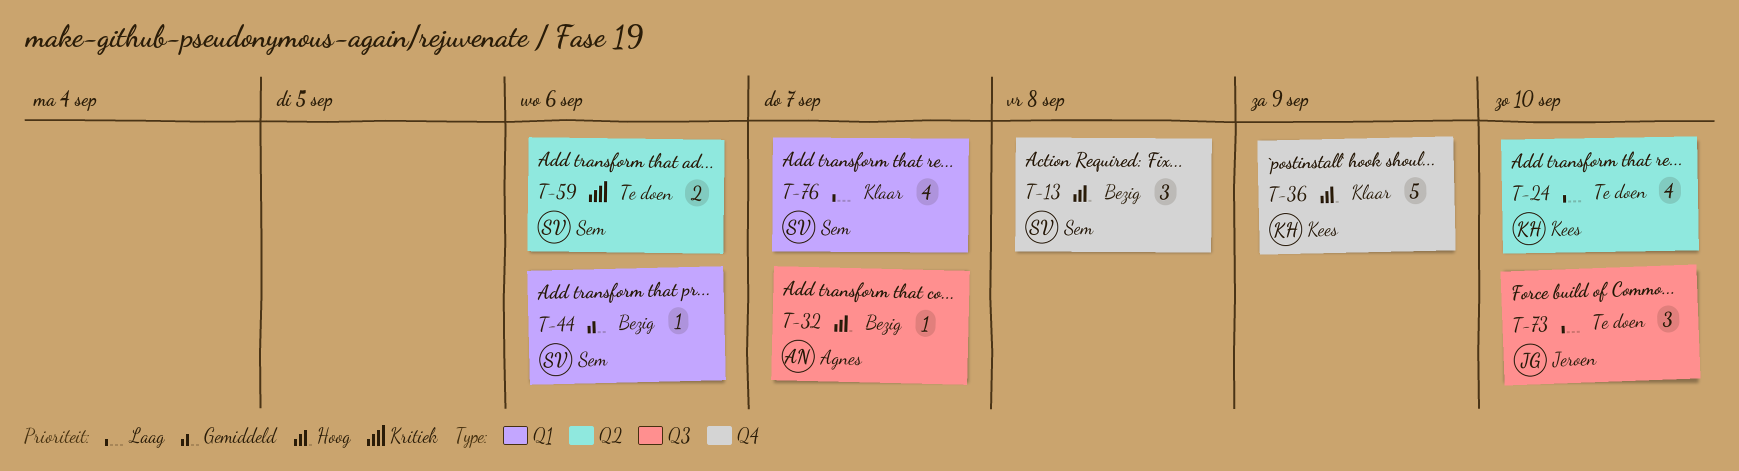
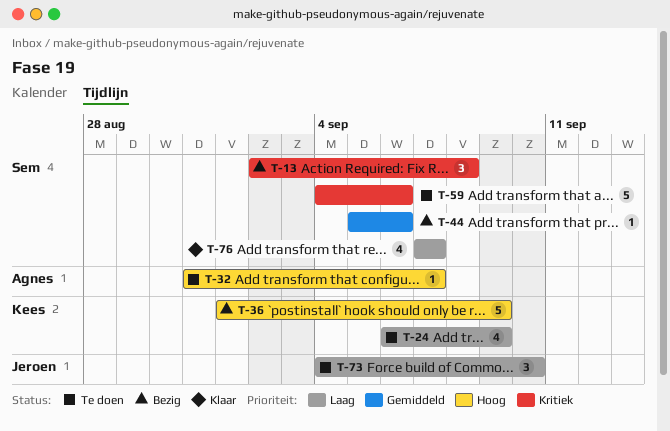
T-13, priority: Hoog -> Kritiek
T-24, due: Sep 10 -> Sep 9
T-32, status: Bezig -> Te doen
T-36, status: Klaar -> Bezig
T-59, estimate: 2 -> 5

